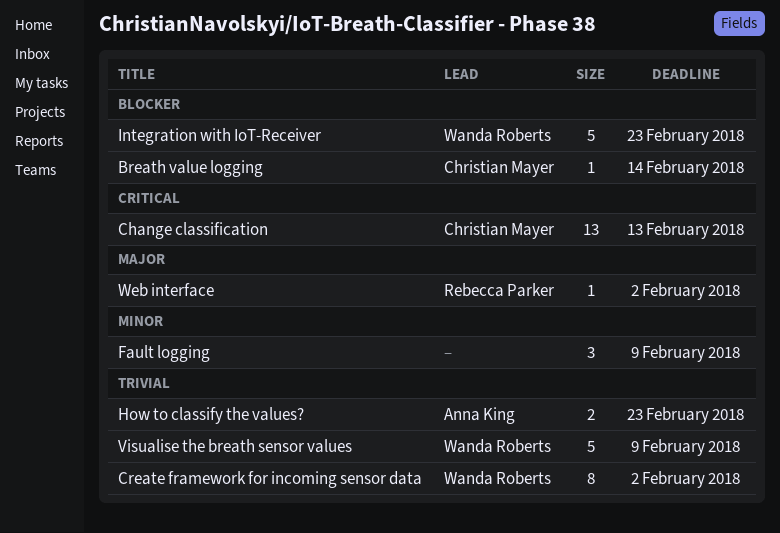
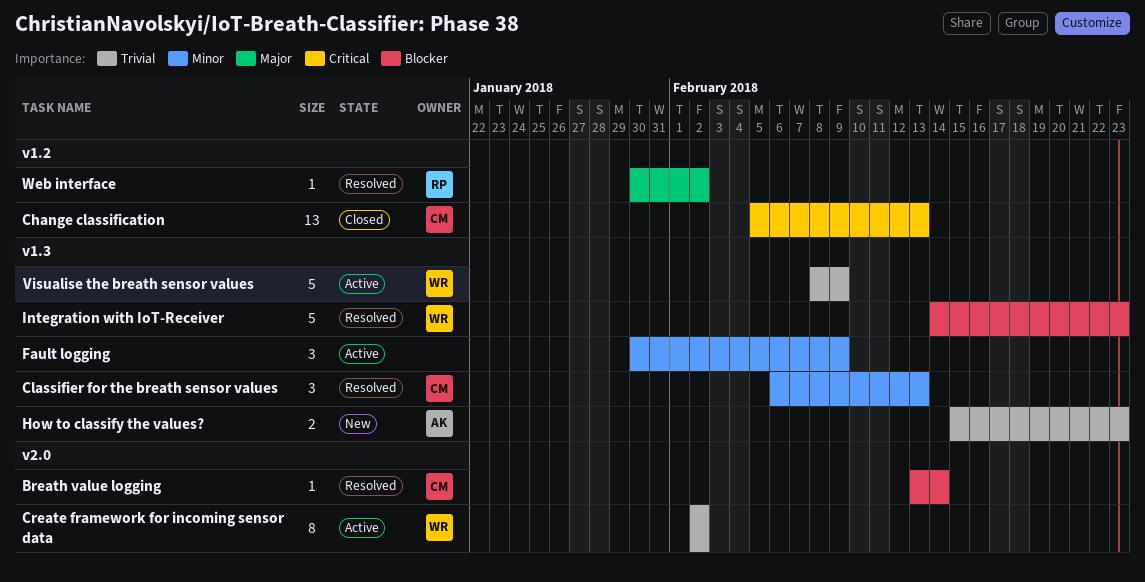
Classifier for the breath sensor values: none -> present

